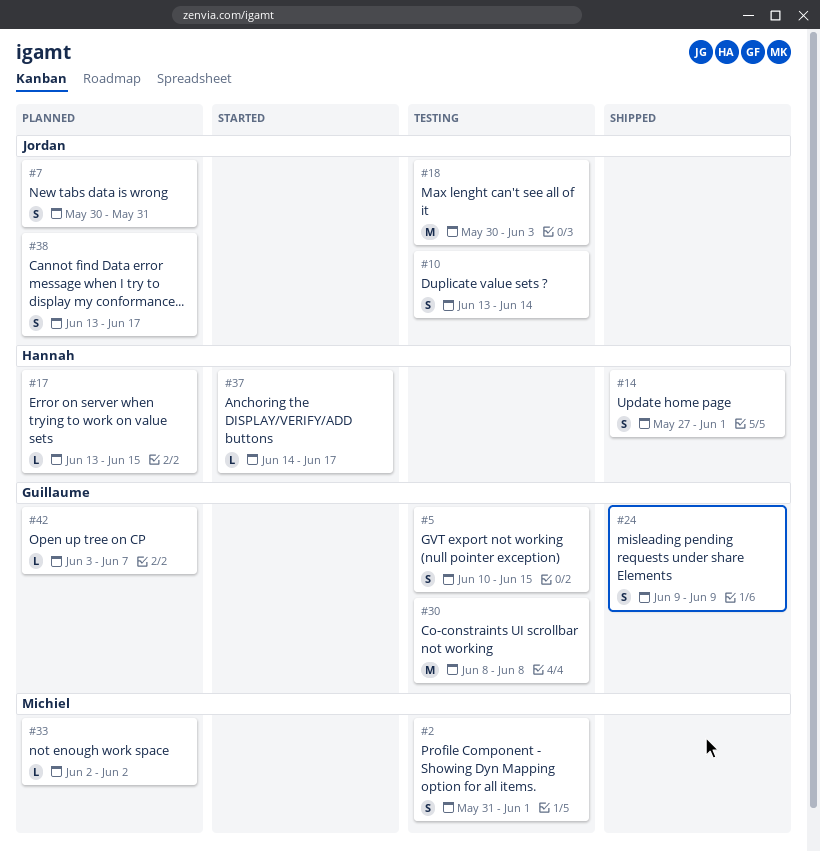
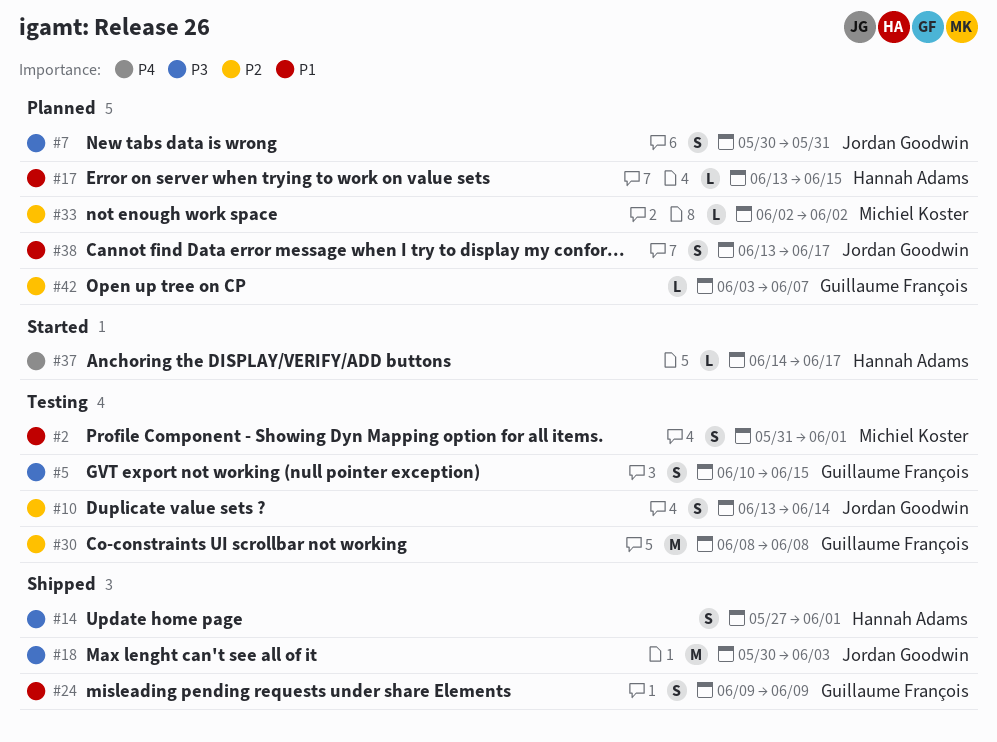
#18, status: Testing -> Shipped

